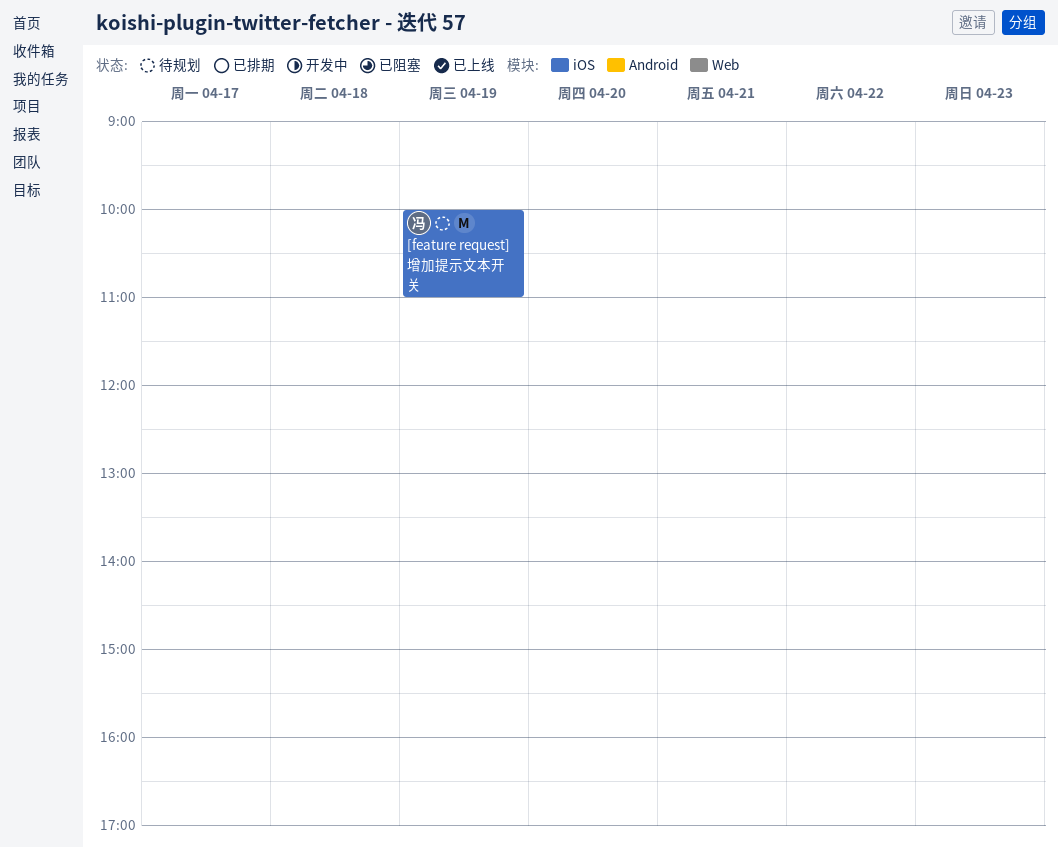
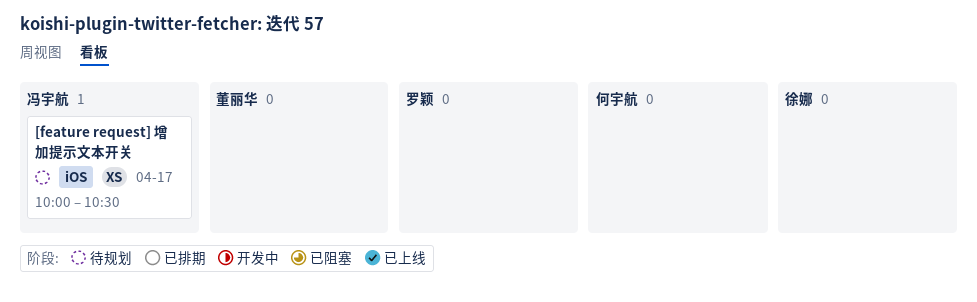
[feature request] 增加提示文本开关, estimate: M -> XS
[feature request] 增加提示文本开关, day: Apr 19 -> Apr 17
[feature request] 增加提示文本开关, ends: 11:00 -> 10:30

